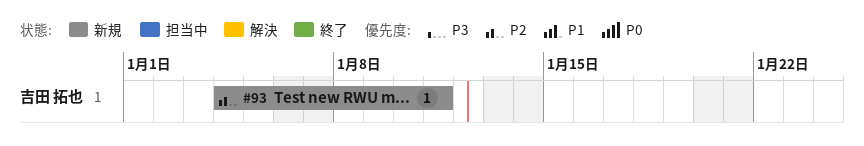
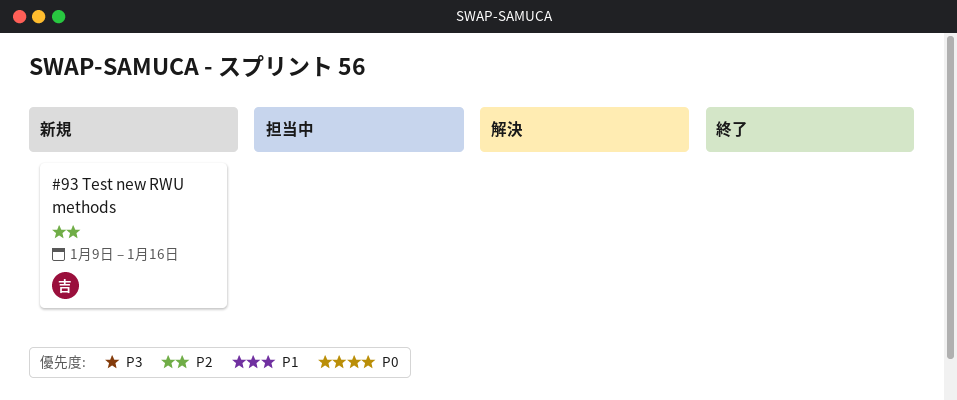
#93, start: Jan 4 -> Jan 9
#93, due: Jan 11 -> Jan 16

